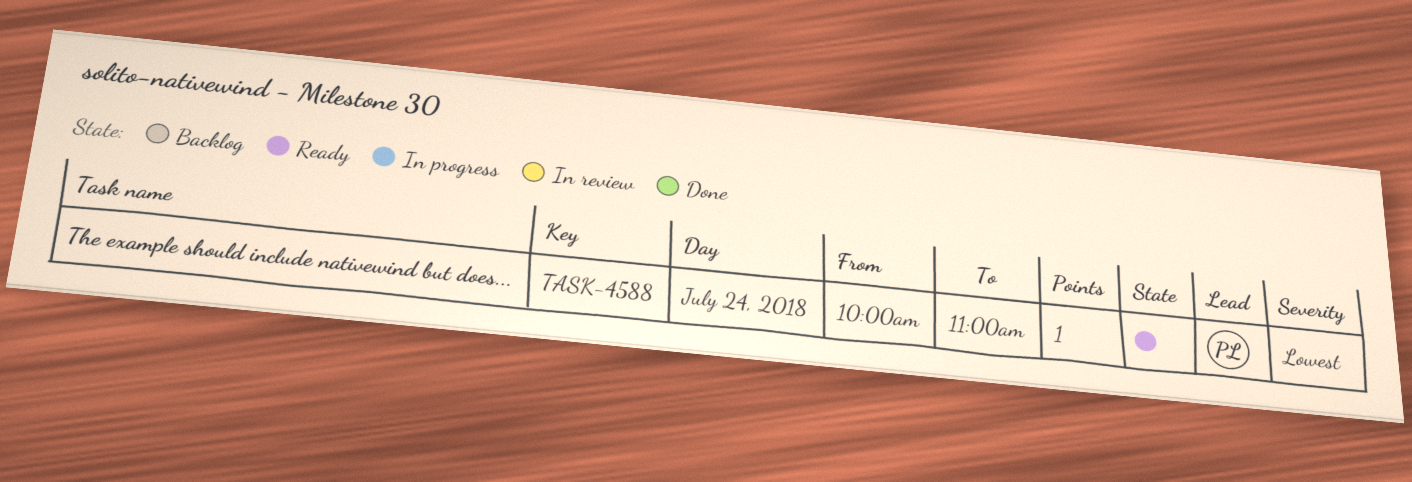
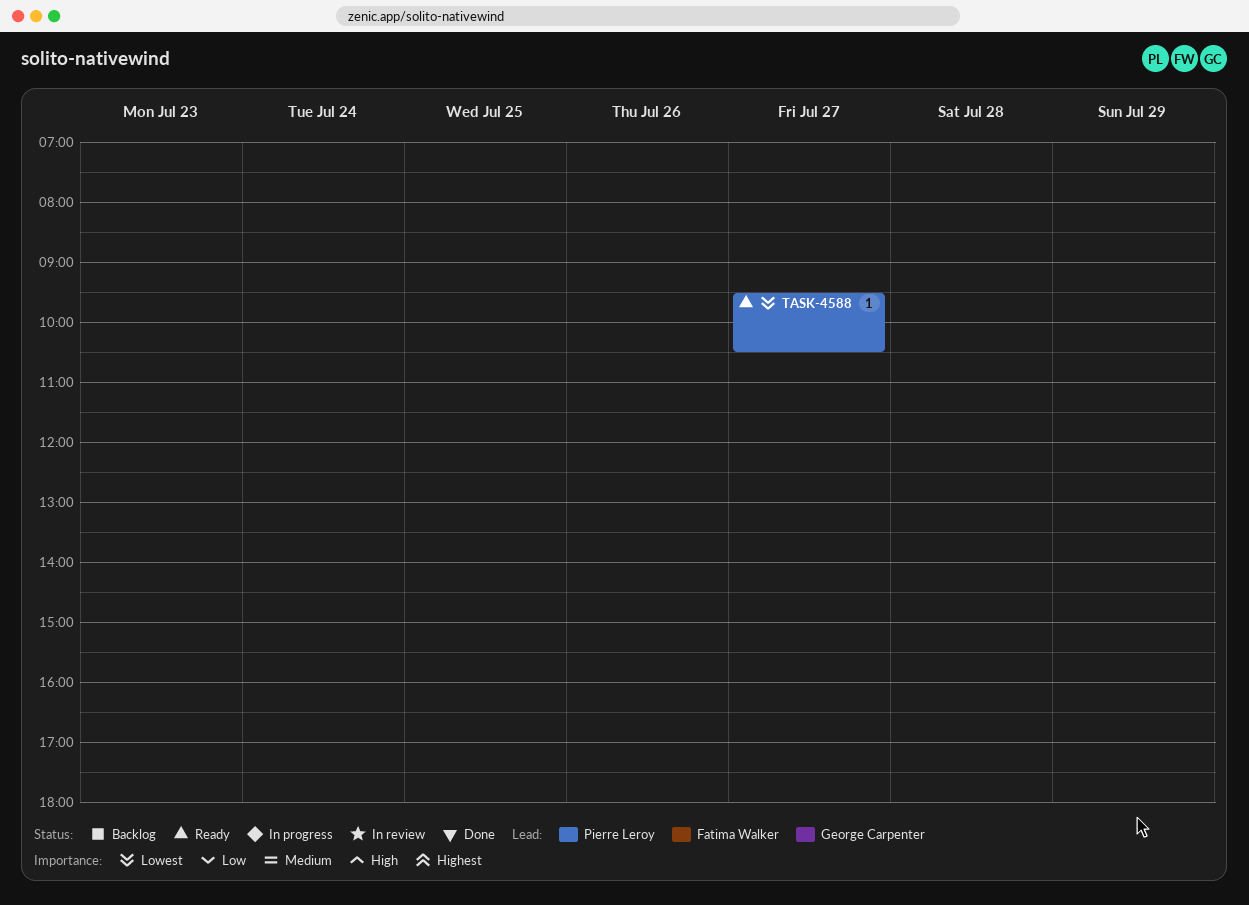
TASK-4588, day: Jul 24 -> Jul 27
TASK-4588, begins: 10:00 -> 09:30
TASK-4588, ends: 11:00 -> 10:30

